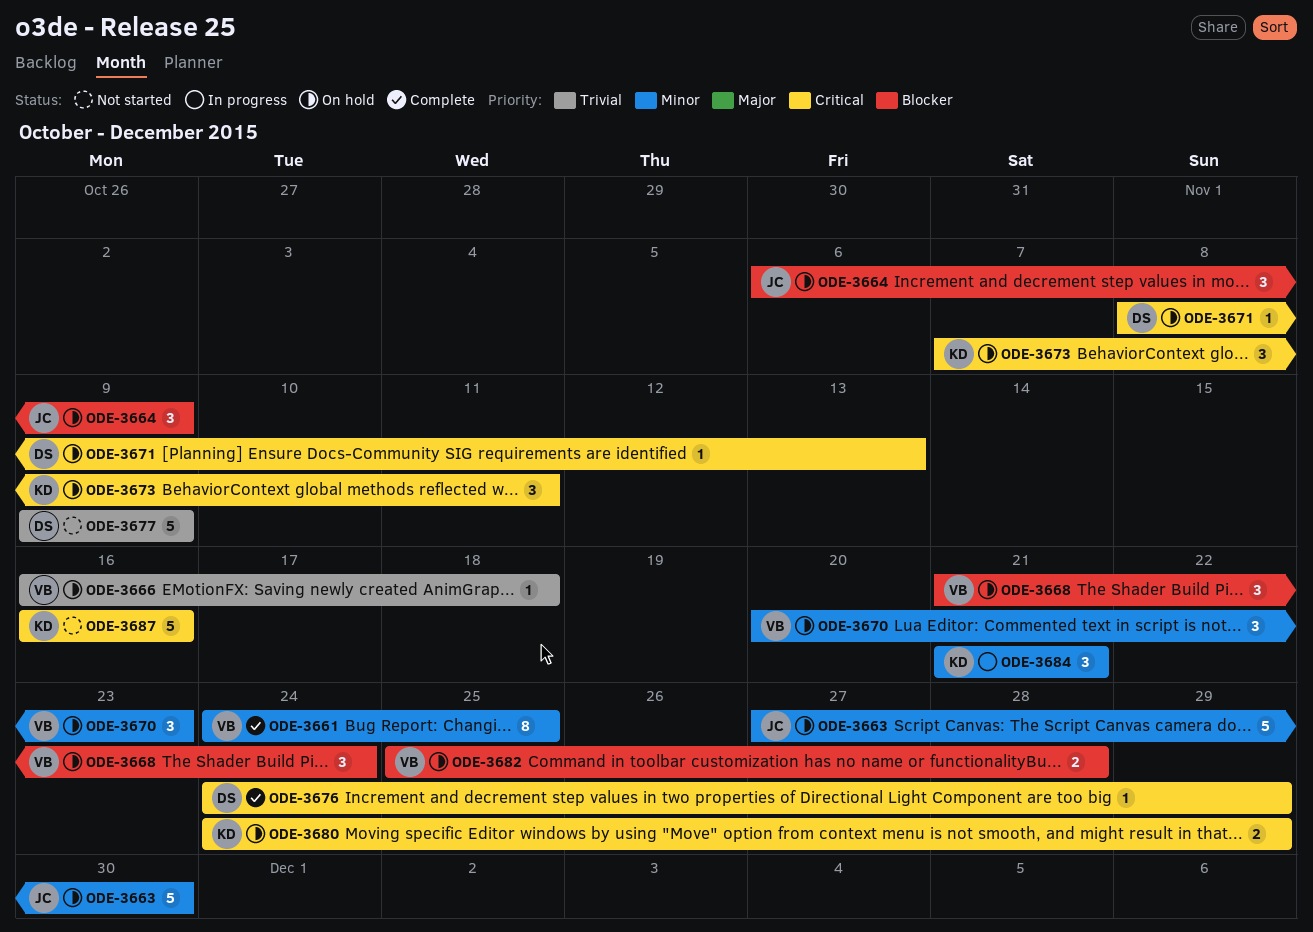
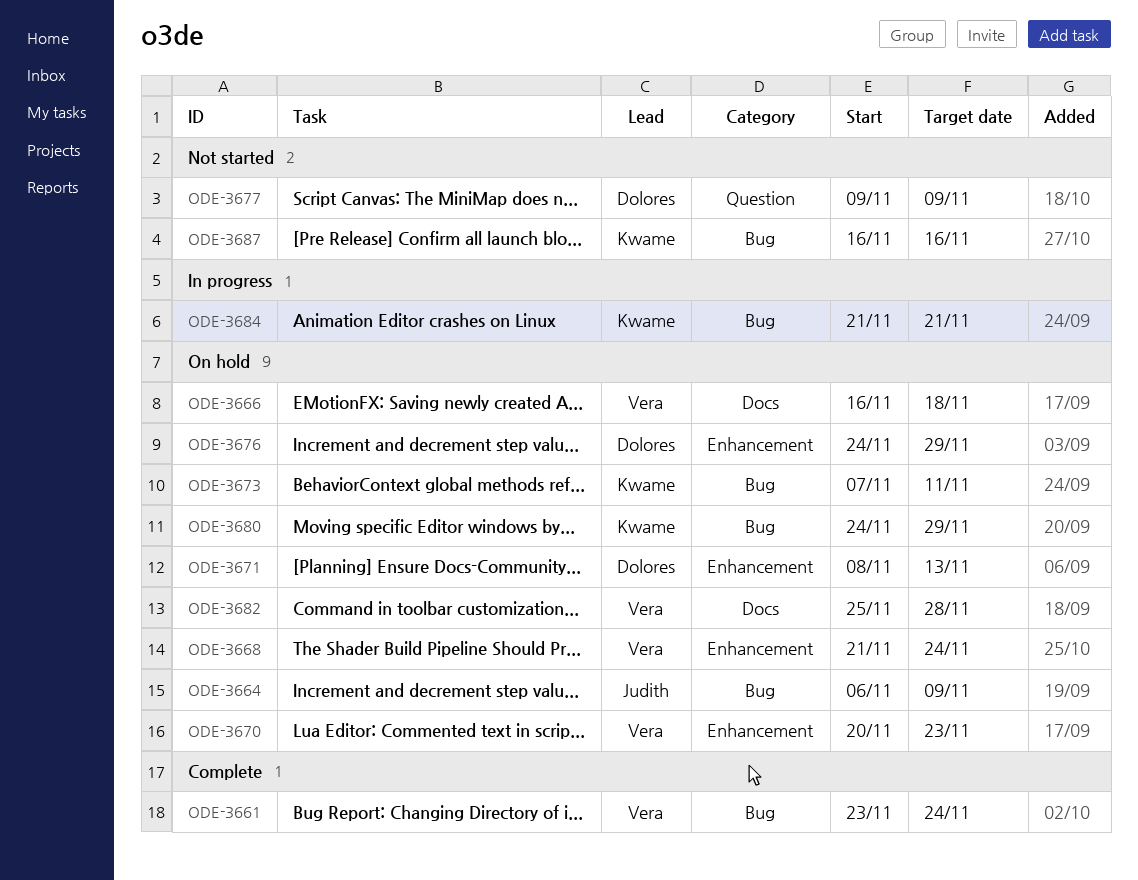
ODE-3661, start: Nov 24 -> Nov 23
ODE-3661, due: Nov 25 -> Nov 24
ODE-3663: present -> none
ODE-3676, status: Complete -> On hold

